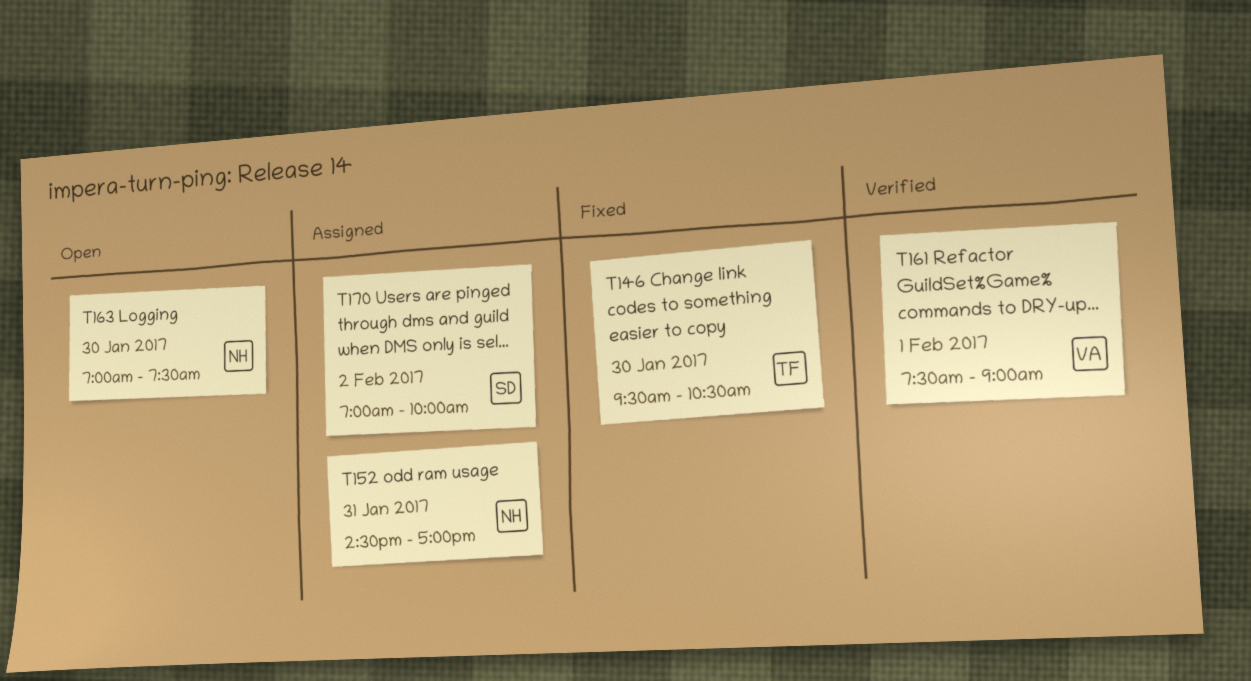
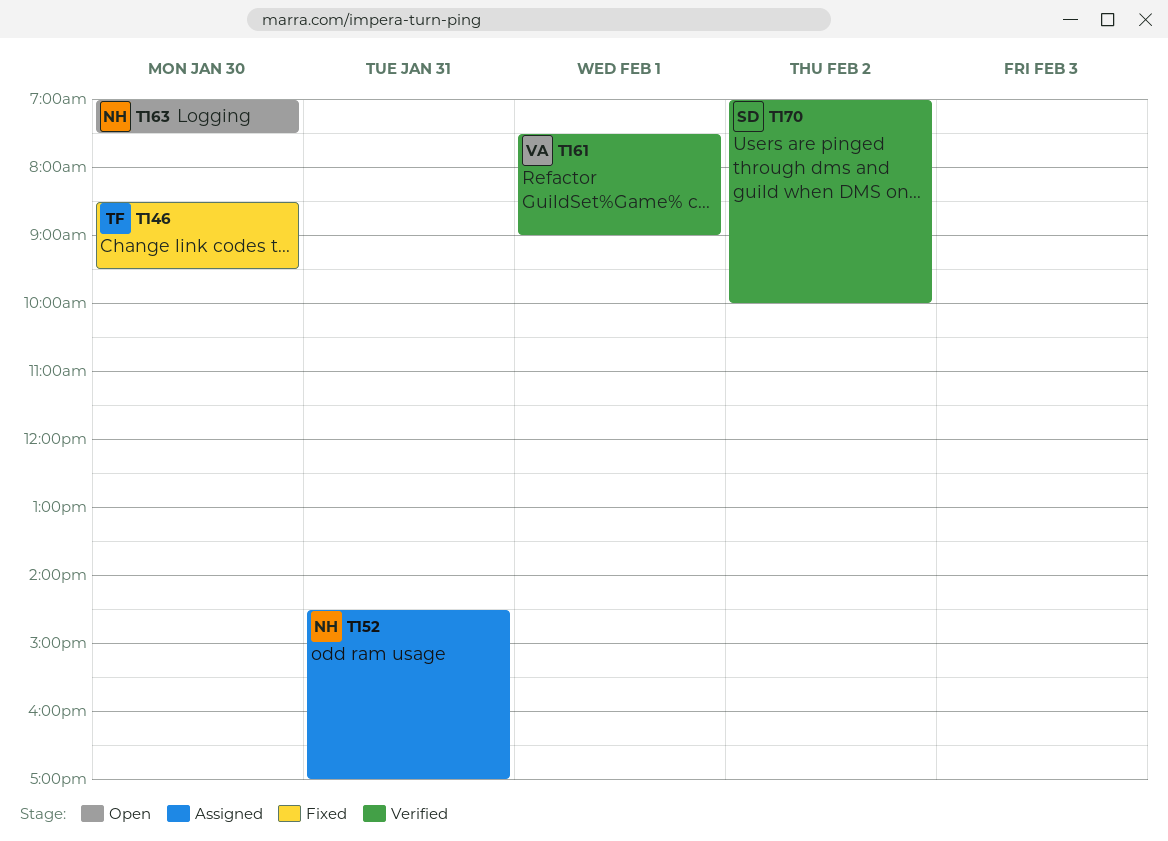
T146, begins: 09:30 -> 08:30
T146, ends: 10:30 -> 09:30
T170, status: Assigned -> Verified

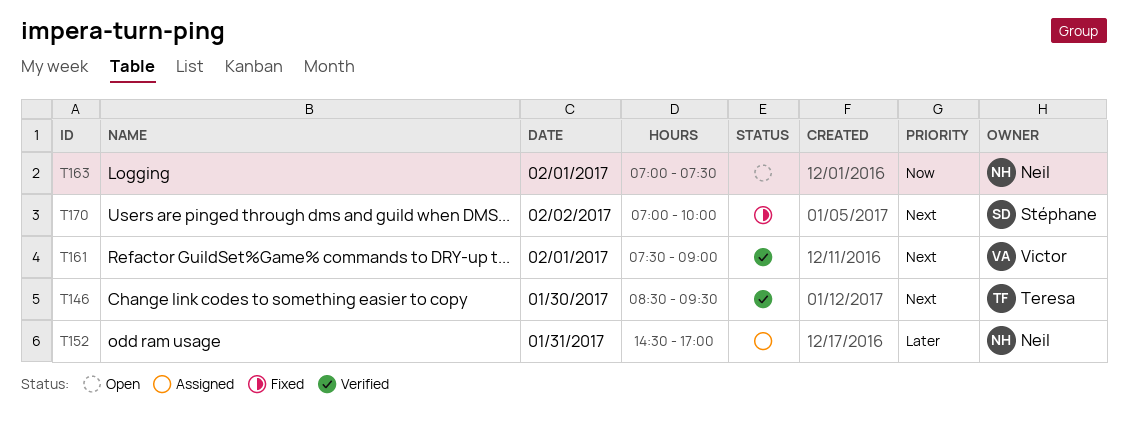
T146, status: Fixed -> Verified
T163, day: Jan 30 -> Feb 1
T170, status: Verified -> Fixed

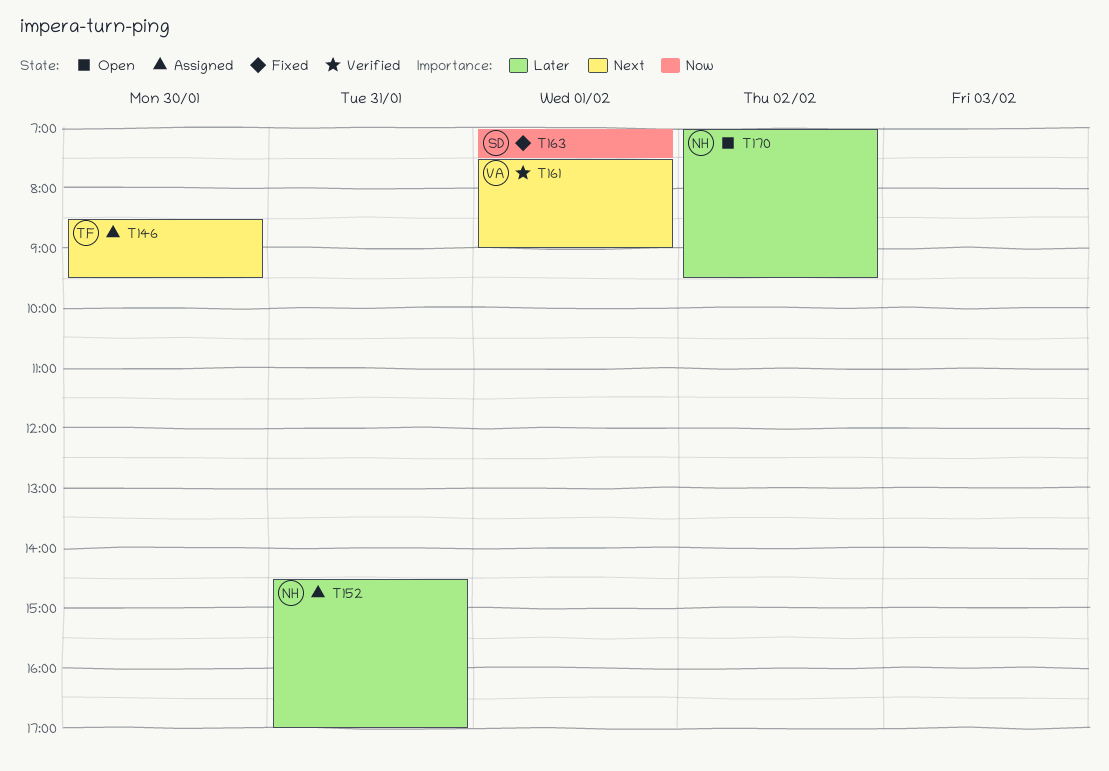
T146, status: Verified -> Assigned
T163, status: Open -> Fixed
T163, owner: Neil -> Stéphane
T170, status: Fixed -> Open
T170, owner: Stéphane -> Neil
T170, priority: Next -> Later
T170, ends: 10:00 -> 09:30

